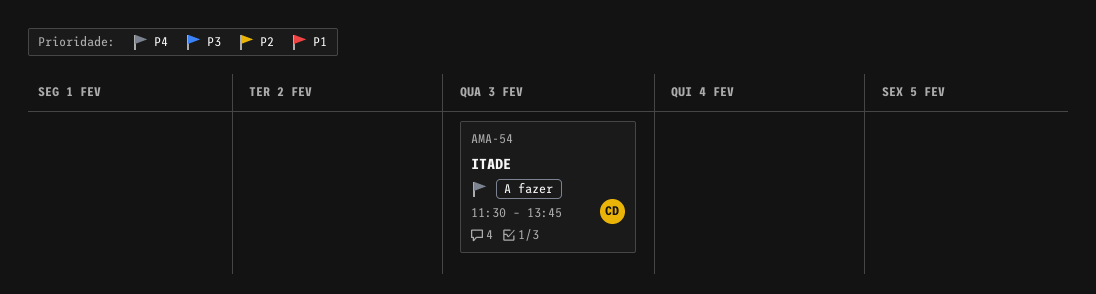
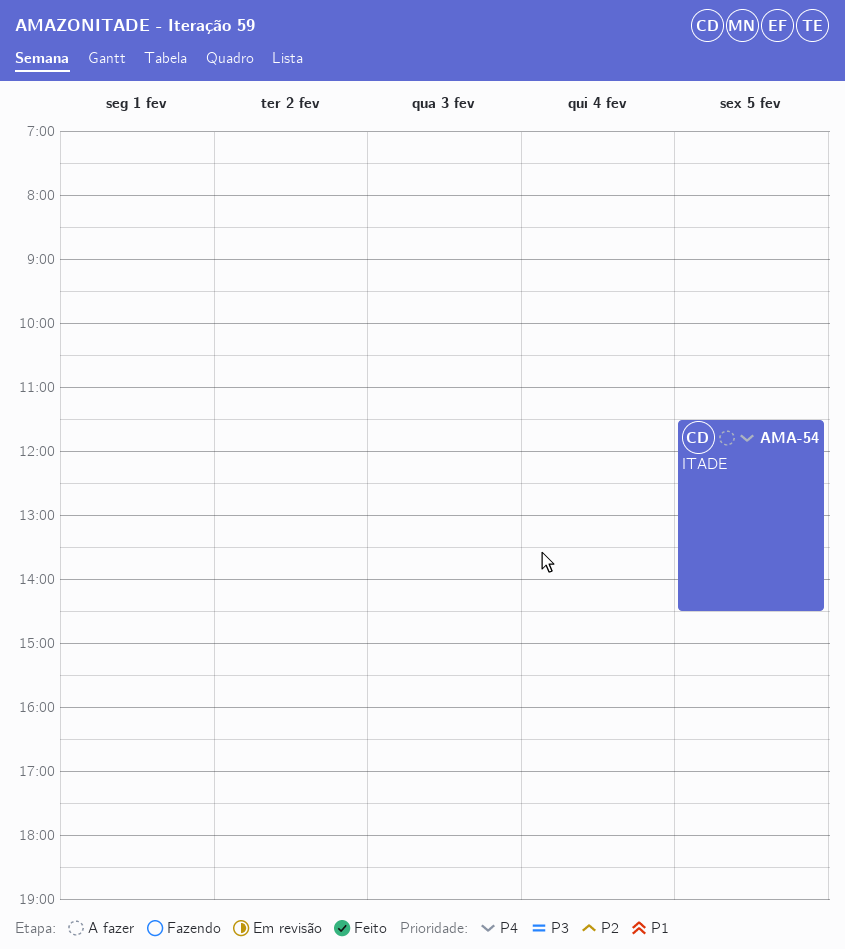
AMA-54, day: Feb 3 -> Feb 5
AMA-54, ends: 13:45 -> 14:30

